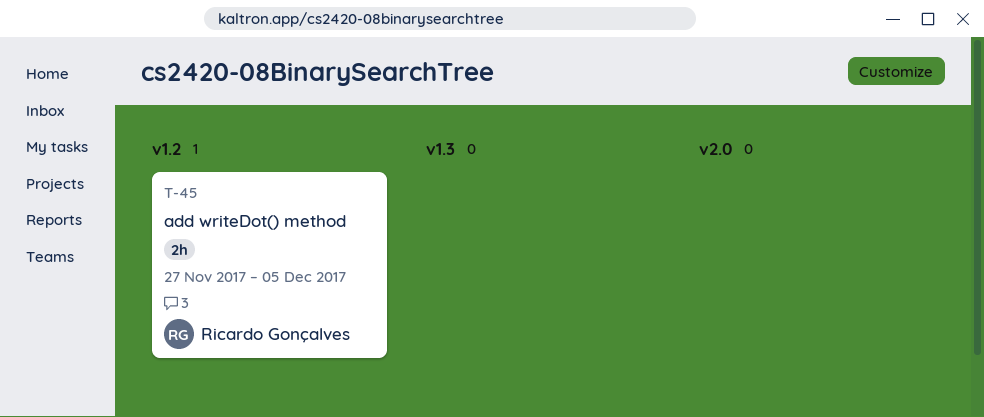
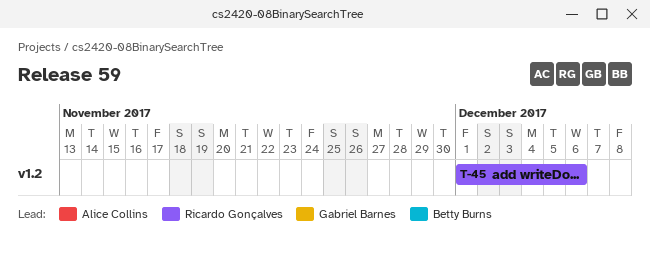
T-45, start: Nov 27 -> Dec 1
T-45, due: Dec 5 -> Dec 6

